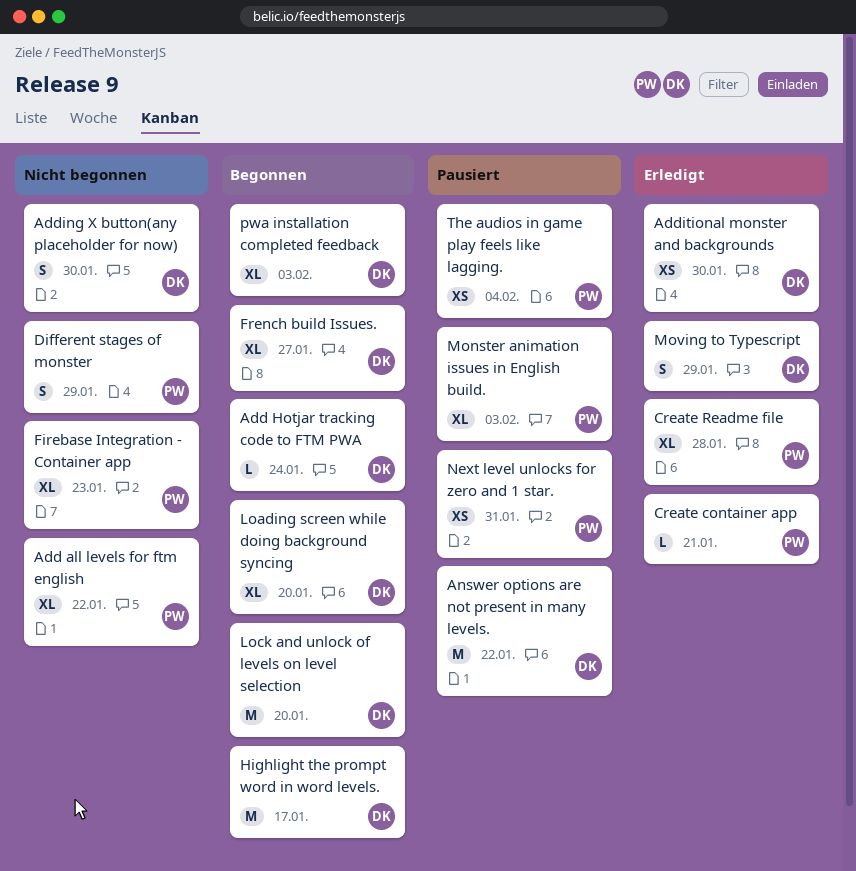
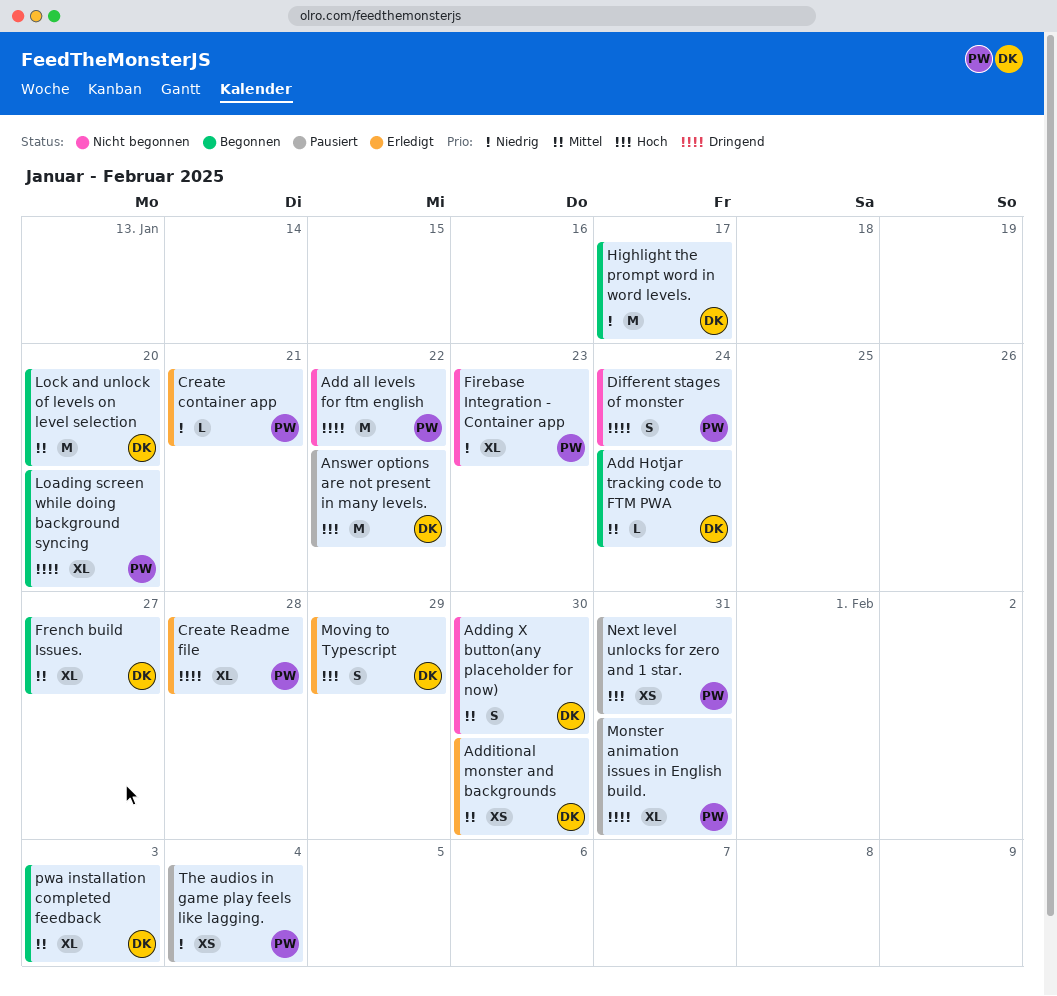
Add all levels for ftm english, estimate: XL -> M
Different stages of monster, due: Jan 29 -> Jan 24
Loading screen while doing background syncing, owner: DK -> PW
Monster animation issues in English build., due: Feb 3 -> Jan 31

